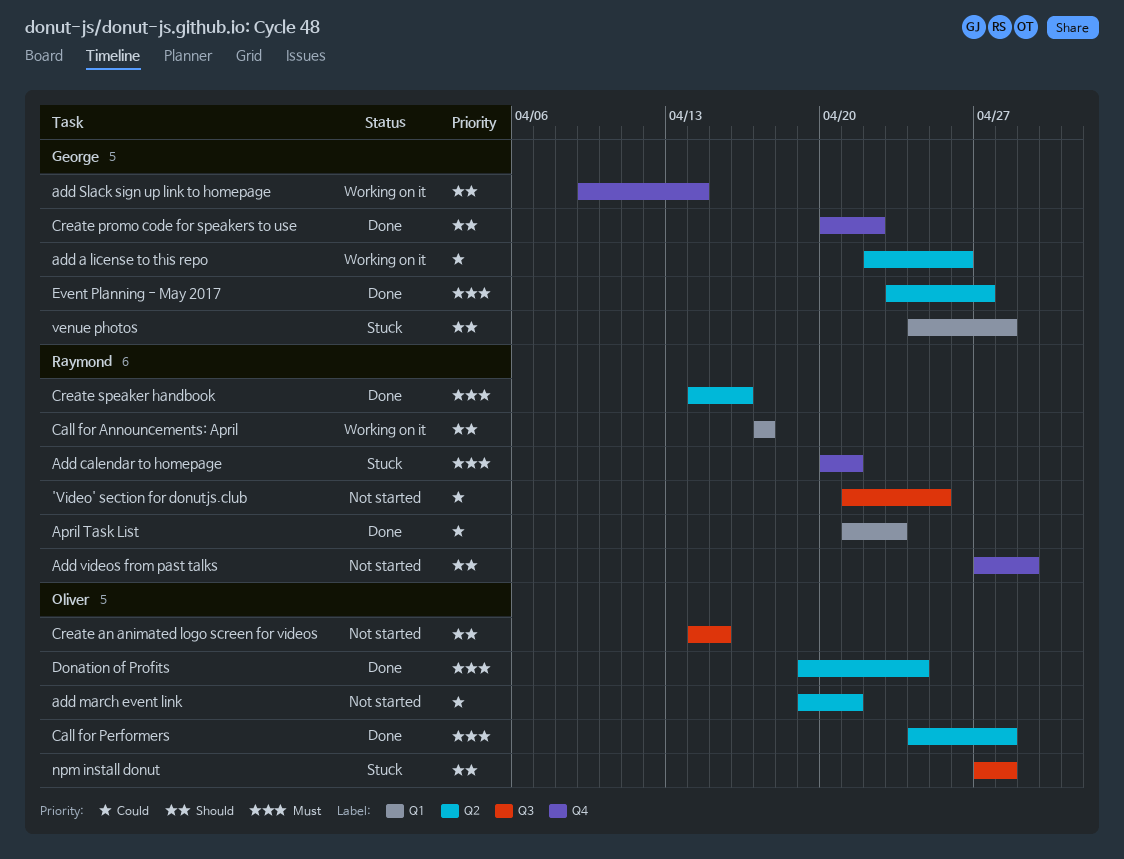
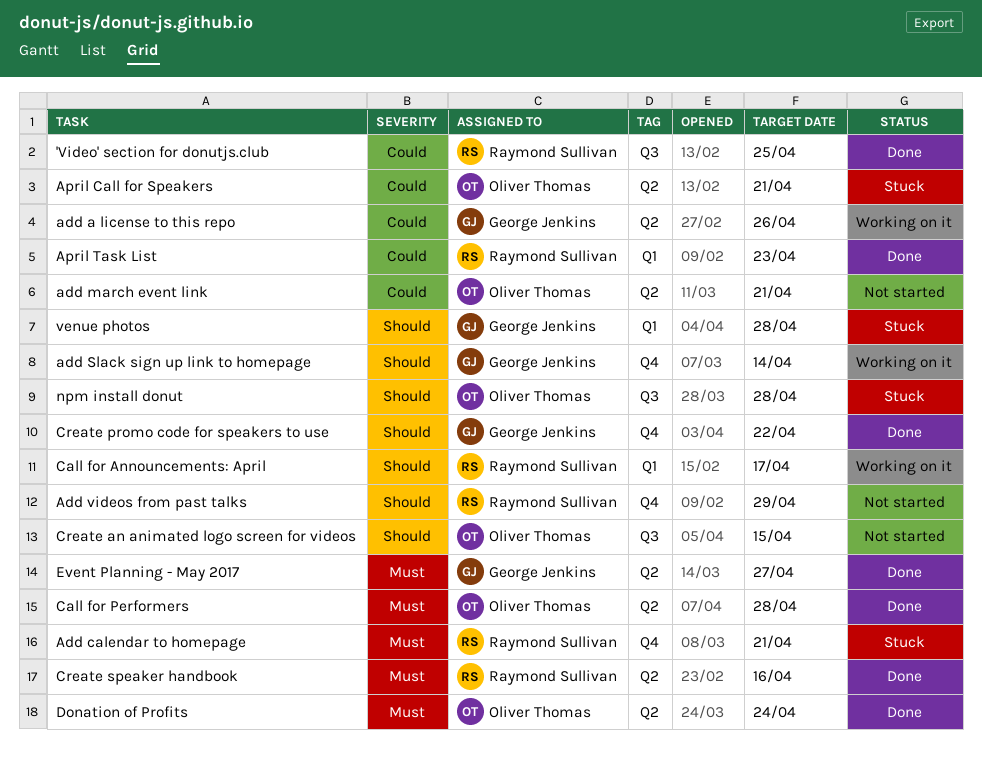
'Video' section for donutjs.club, status: Not started -> Done
April Call for Speakers: none -> present

